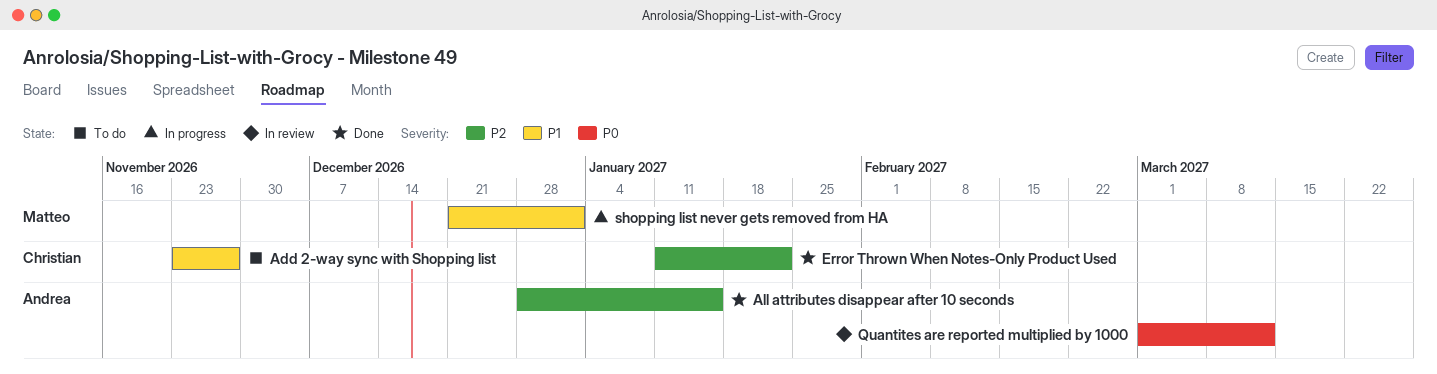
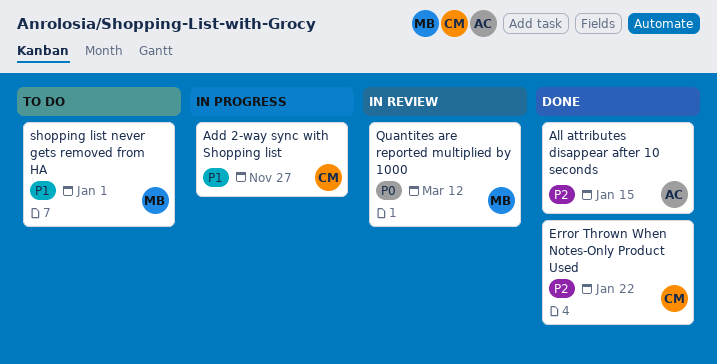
Add 2-way sync with Shopping list, status: To do -> In progress
Quantites are reported multiplied by 1000, owner: Andrea -> Matteo
shopping list never gets removed from HA, status: In progress -> To do

